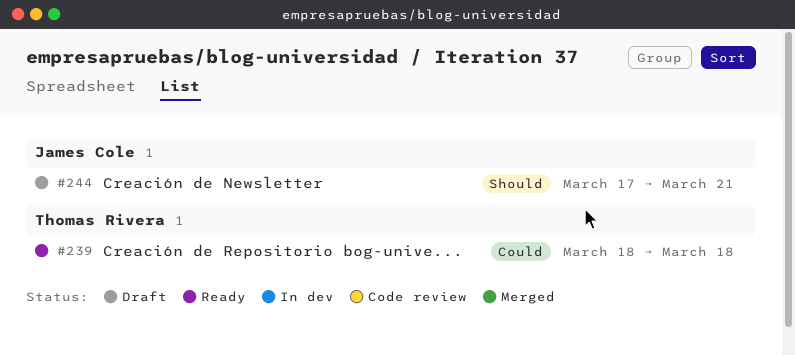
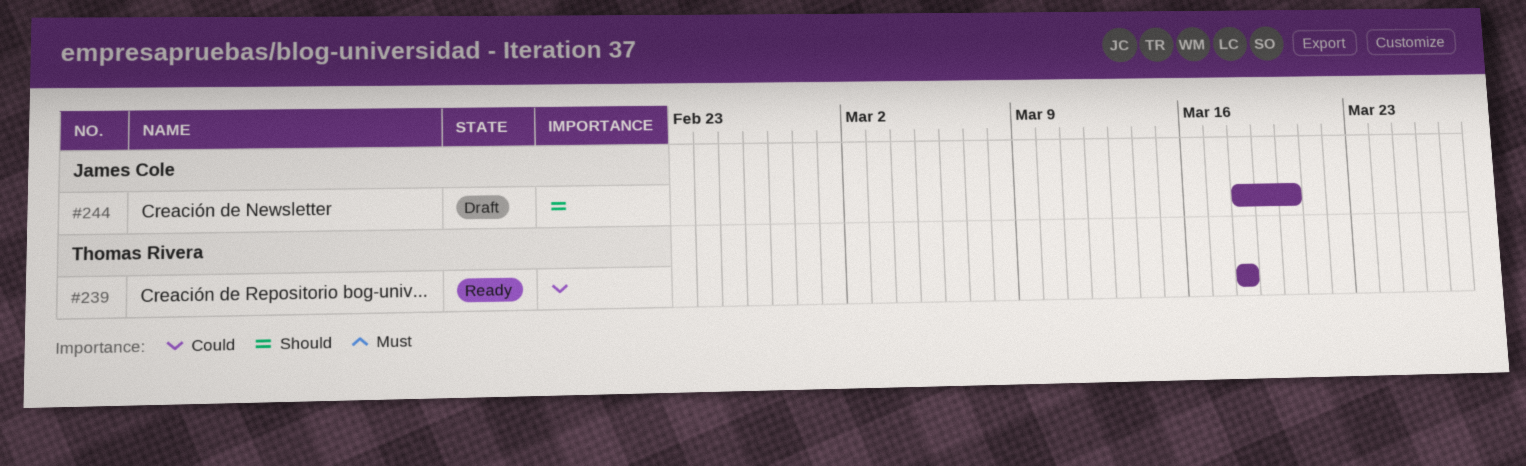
#244, start: Mar 17 -> Mar 18
#244, due: Mar 21 -> Mar 20

